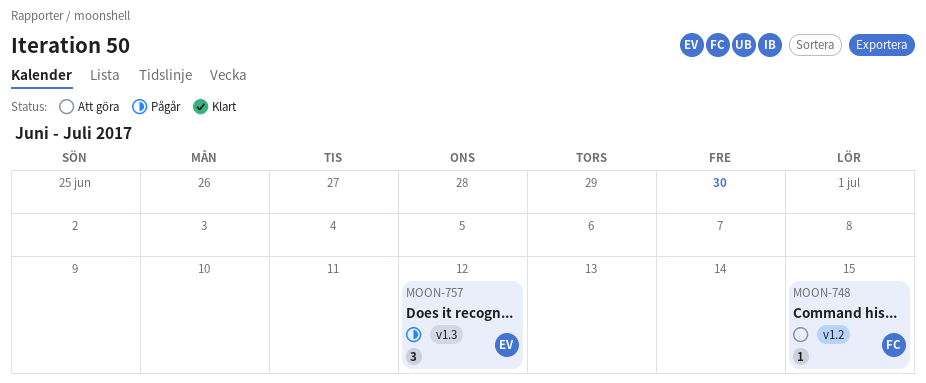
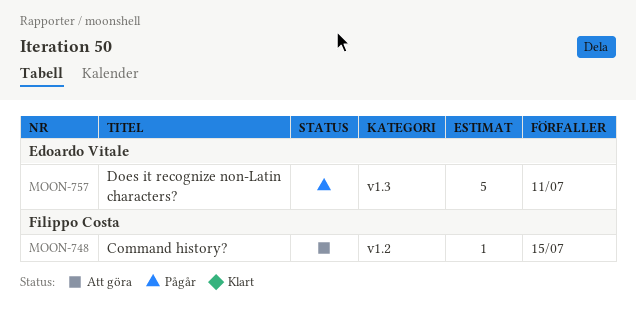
MOON-757, estimate: 3 -> 5
MOON-757, due: Jul 12 -> Jul 11

